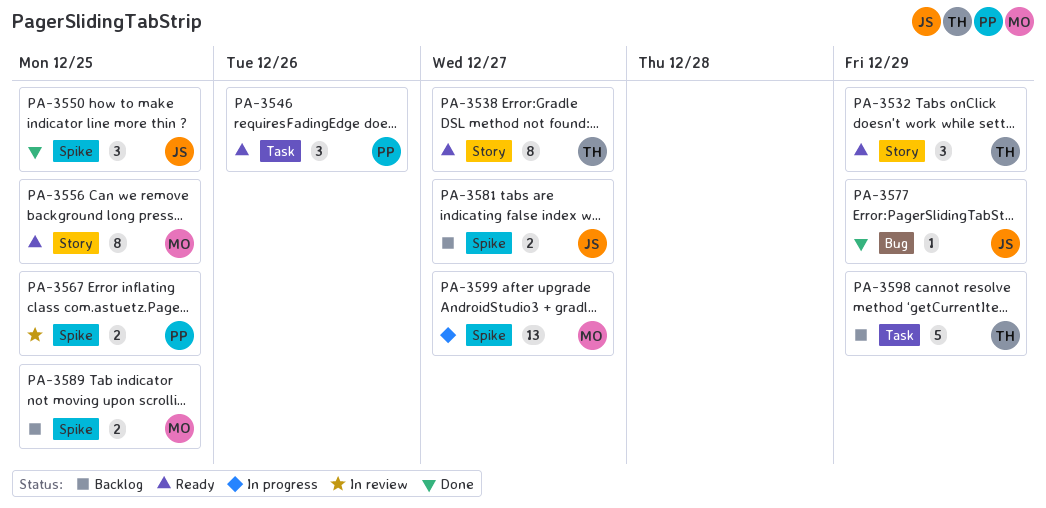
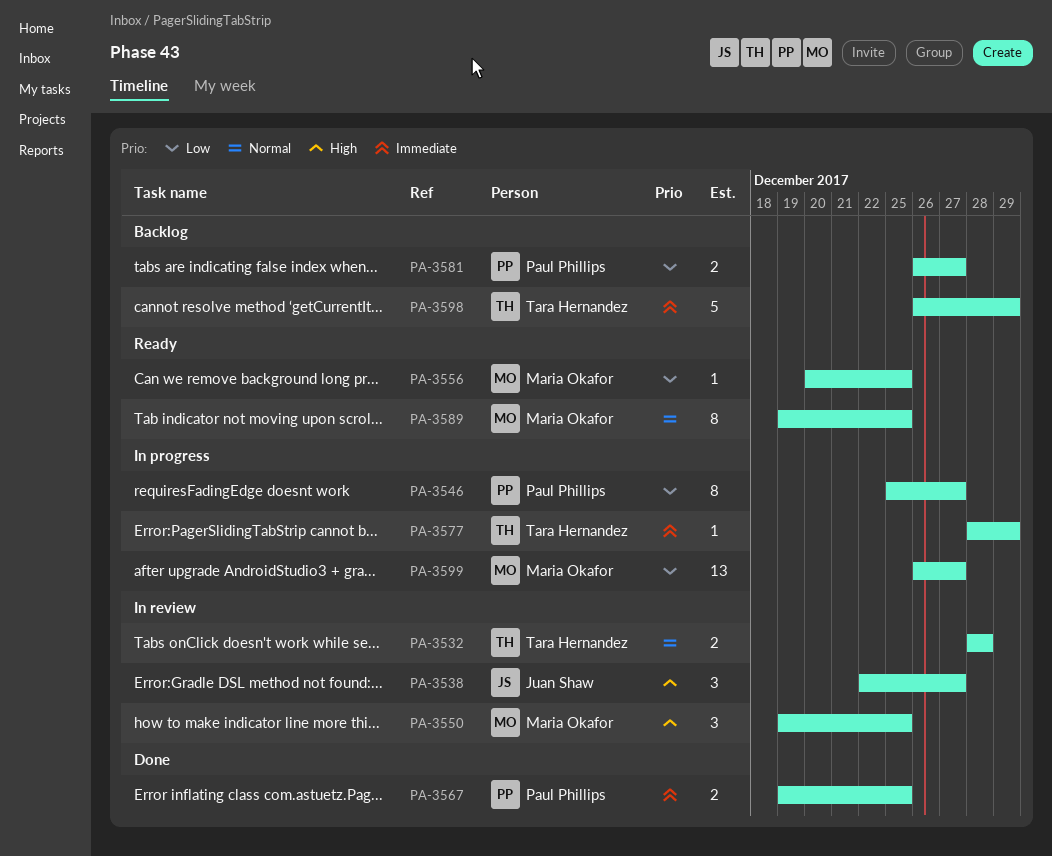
PA-3532, status: Ready -> In review
PA-3532, estimate: 3 -> 2
PA-3532, due: Dec 29 -> Dec 28
PA-3538, status: Ready -> In review
PA-3538, owner: Tara Hernandez -> Juan Shaw
PA-3538, estimate: 8 -> 3
PA-3546, status: Ready -> In progress
PA-3546, estimate: 3 -> 8
PA-3546, due: Dec 26 -> Dec 27
PA-3550, status: Done -> In review
PA-3550, owner: Juan Shaw -> Maria Okafor
PA-3556, estimate: 8 -> 1
PA-3567, status: In review -> Done
PA-3577, status: Done -> In progress
PA-3577, owner: Juan Shaw -> Tara Hernandez
PA-3581, owner: Juan Shaw -> Paul Phillips
PA-3589, status: Backlog -> Ready
PA-3589, estimate: 2 -> 8

